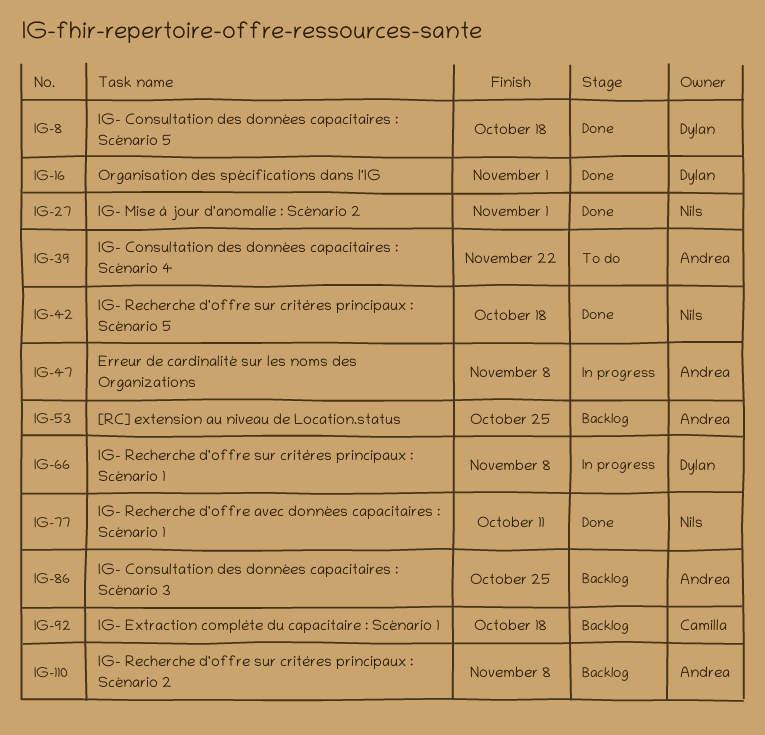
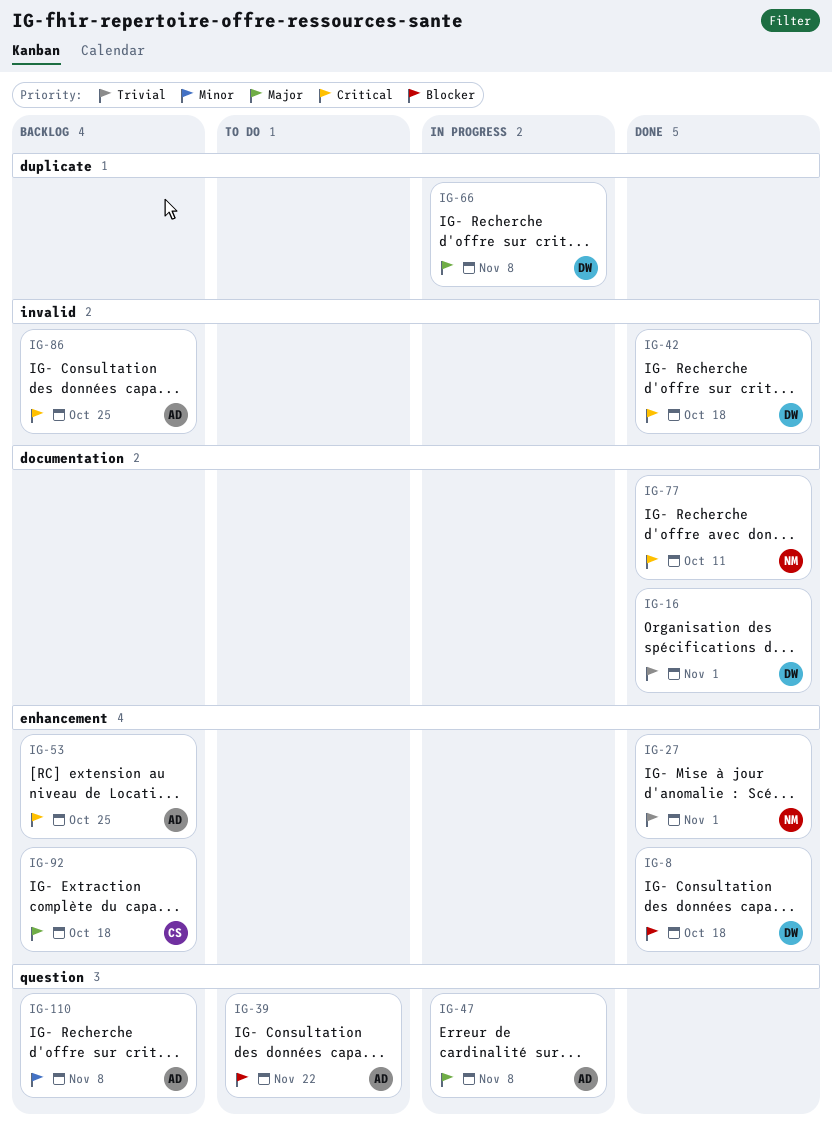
IG-42, owner: Nils -> Dylan

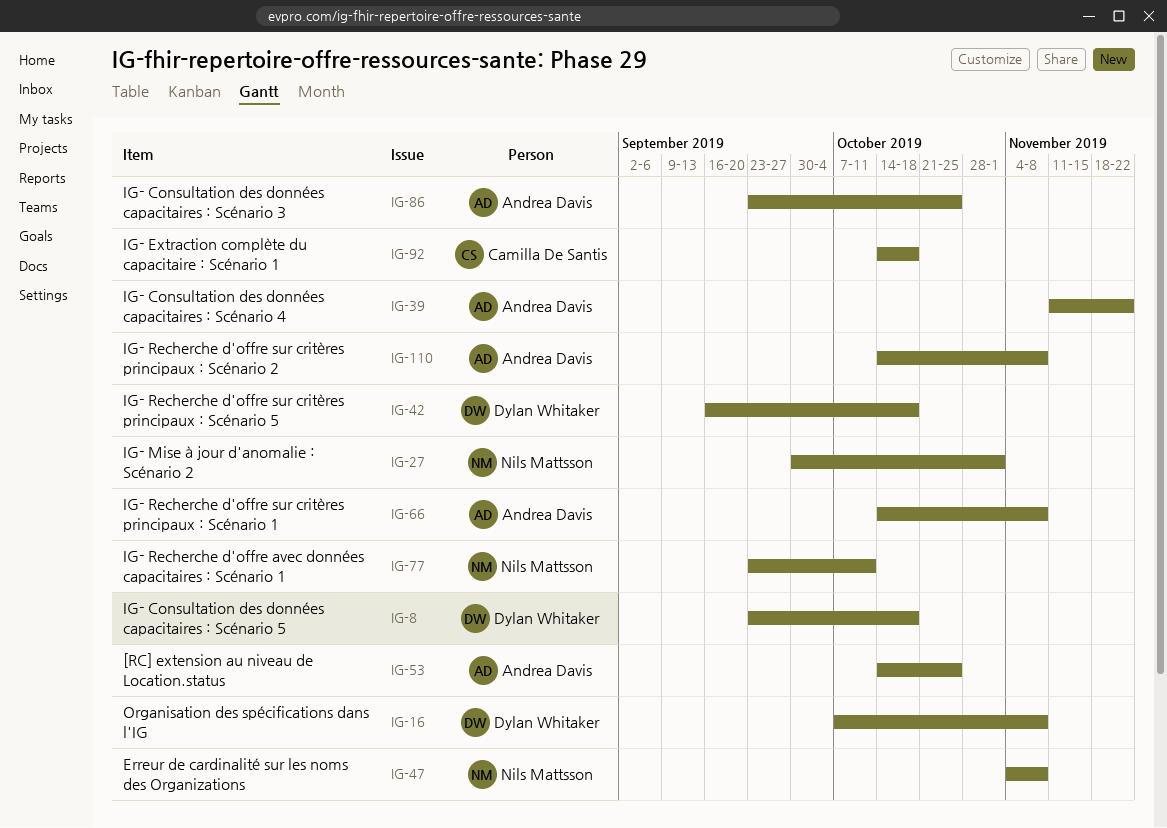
IG-16, due: Nov 1 -> Nov 8
IG-47, owner: Andrea Davis -> Nils Mattsson
IG-66, owner: Dylan Whitaker -> Andrea Davis

